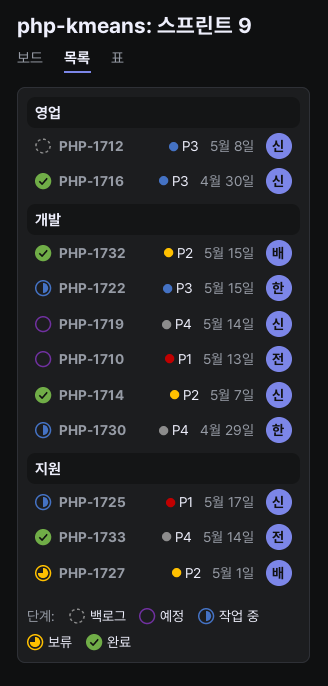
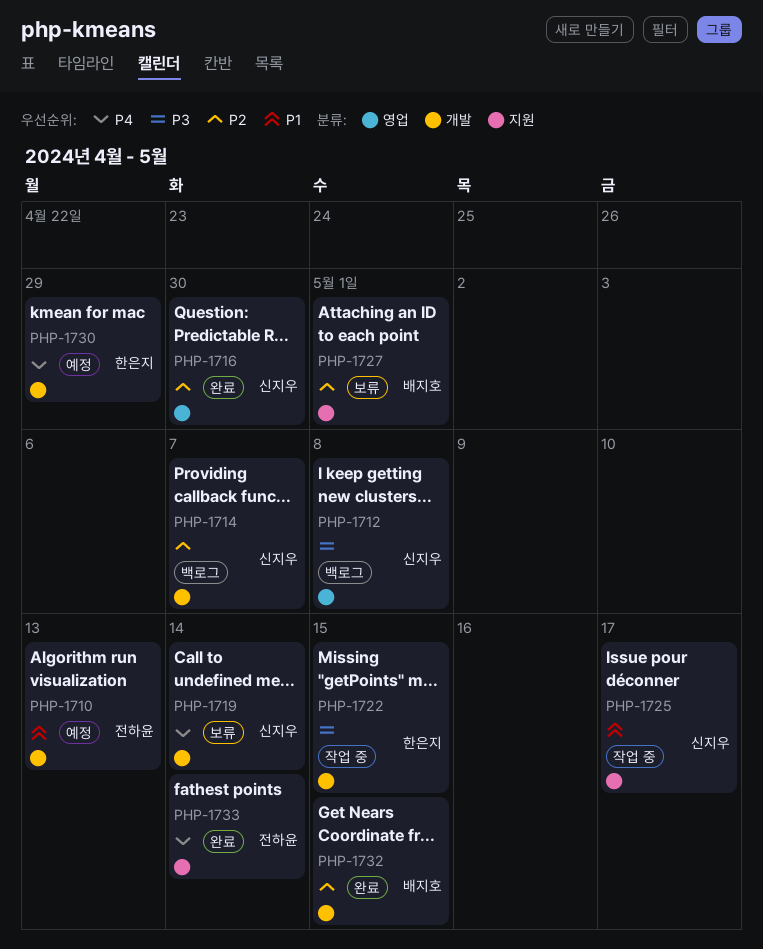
PHP-1714, status: 완료 -> 백로그
PHP-1716, priority: P3 -> P2
PHP-1719, status: 예정 -> 보류
PHP-1730, status: 작업 중 -> 예정

